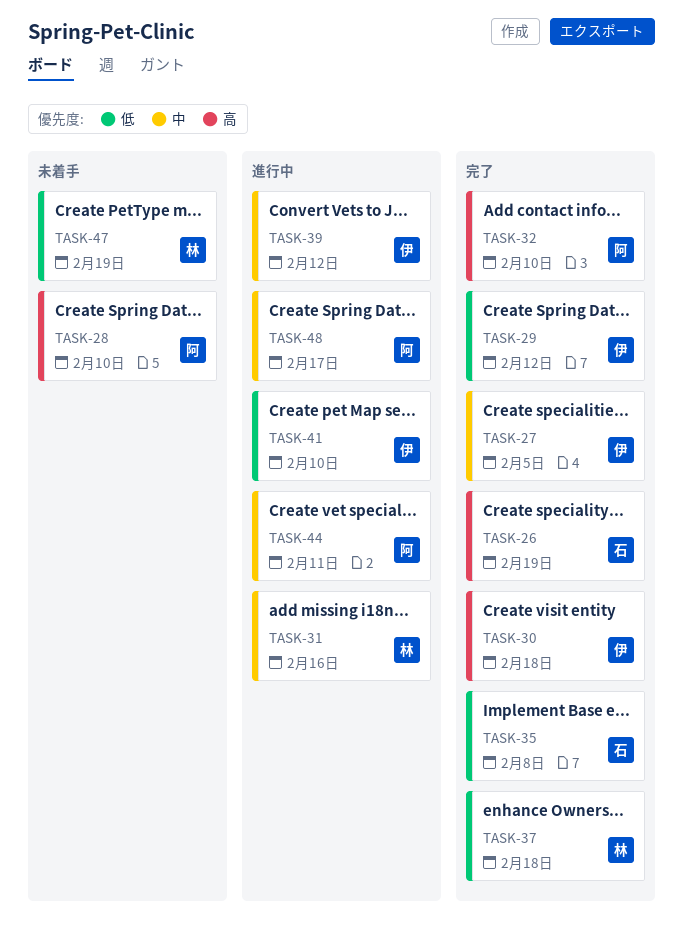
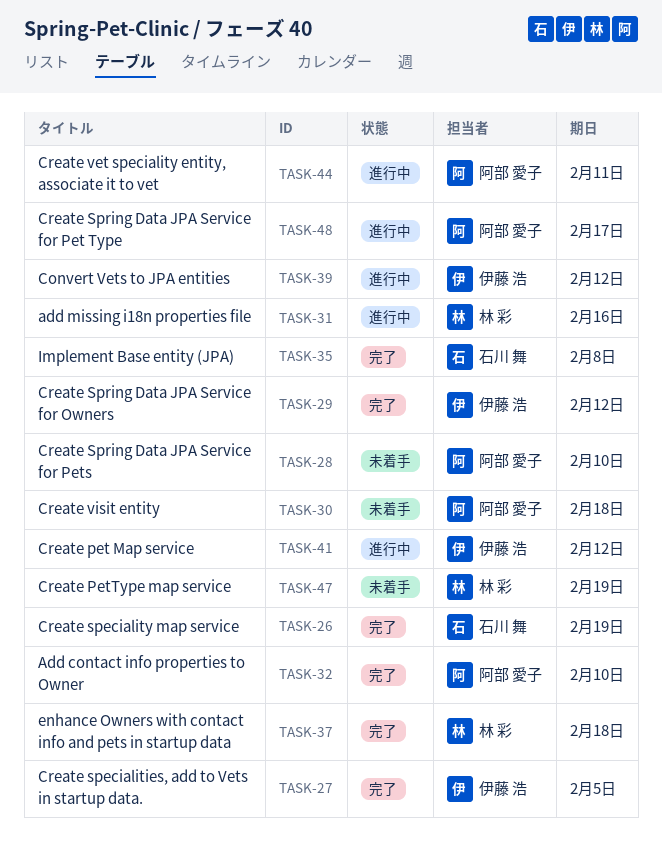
TASK-30, status: 完了 -> 未着手
TASK-30, owner: 伊藤 浩 -> 阿部 愛子
TASK-41, due: Feb 10 -> Feb 12

